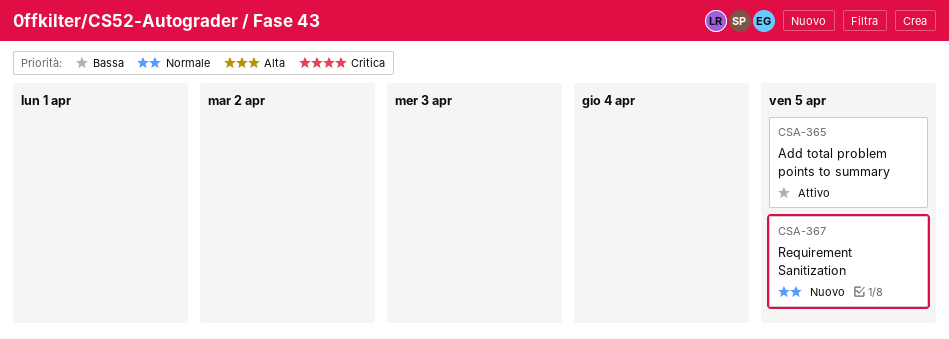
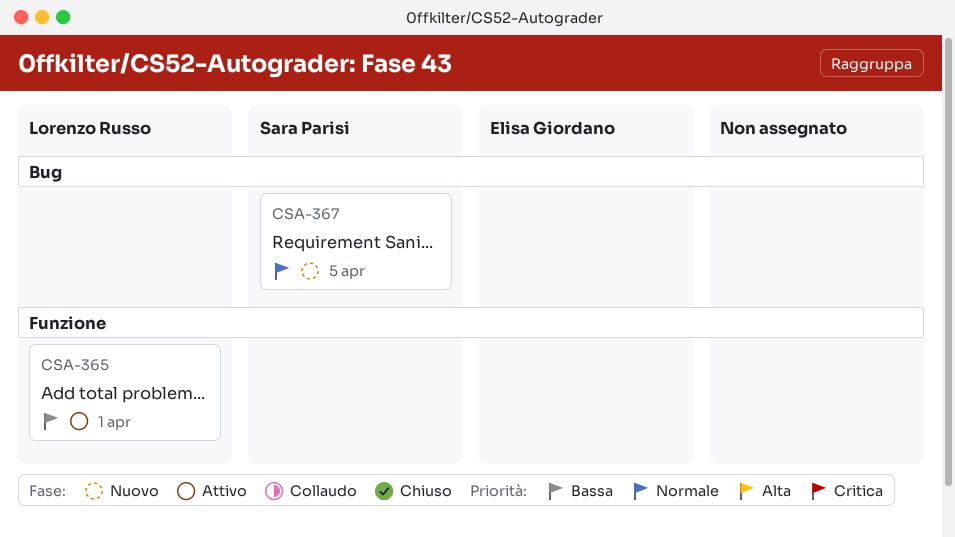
CSA-365, due: Apr 5 -> Apr 1

